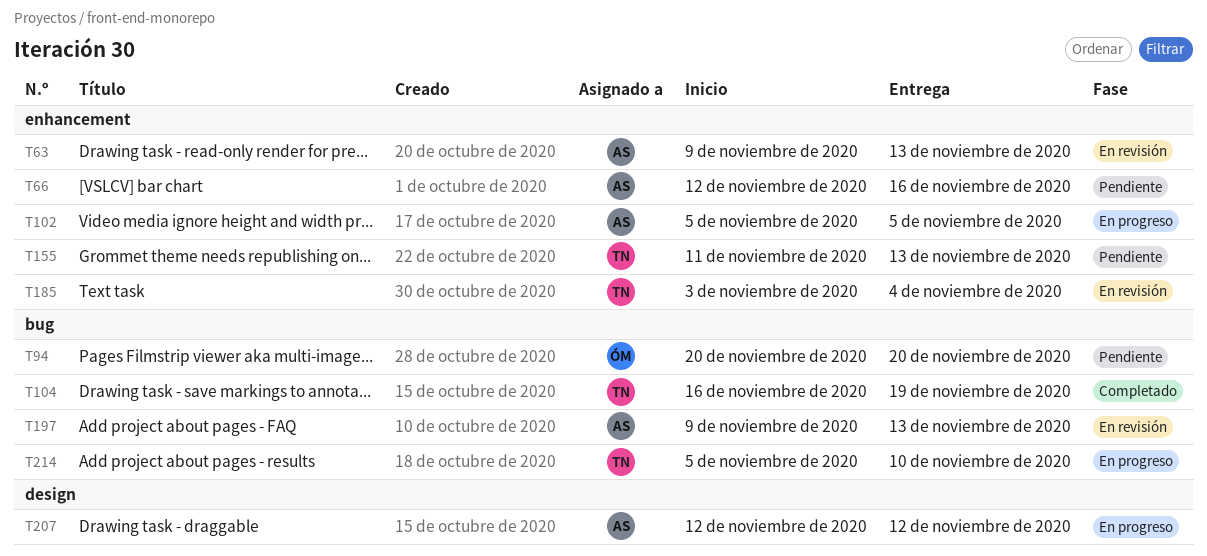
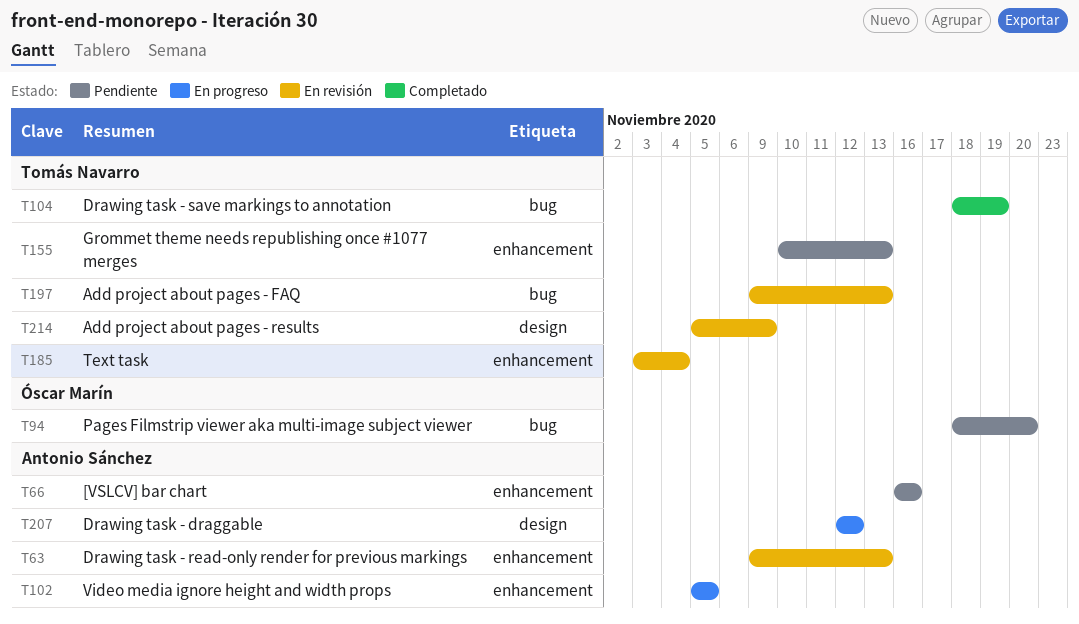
T66, start: Nov 12 -> Nov 16
T94, start: Nov 20 -> Nov 18
T104, start: Nov 16 -> Nov 18
T155, start: Nov 11 -> Nov 10
T197, owner: Antonio Sánchez -> Tomás Navarro
T214, status: En progreso -> En revisión
T214, label: bug -> design
T214, due: Nov 10 -> Nov 9

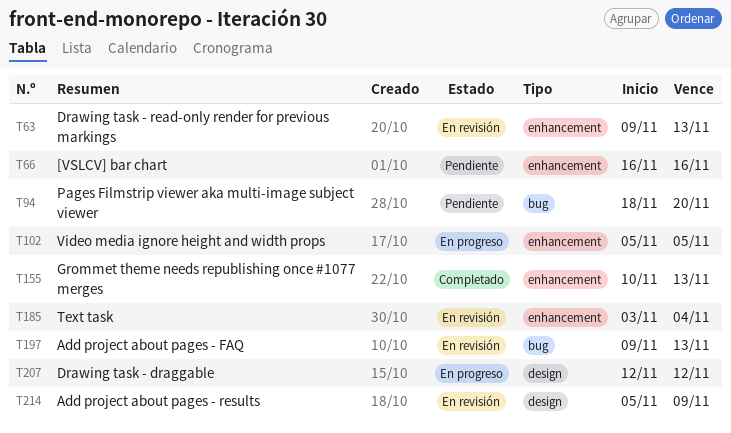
T104: present -> none
T155, status: Pendiente -> Completado

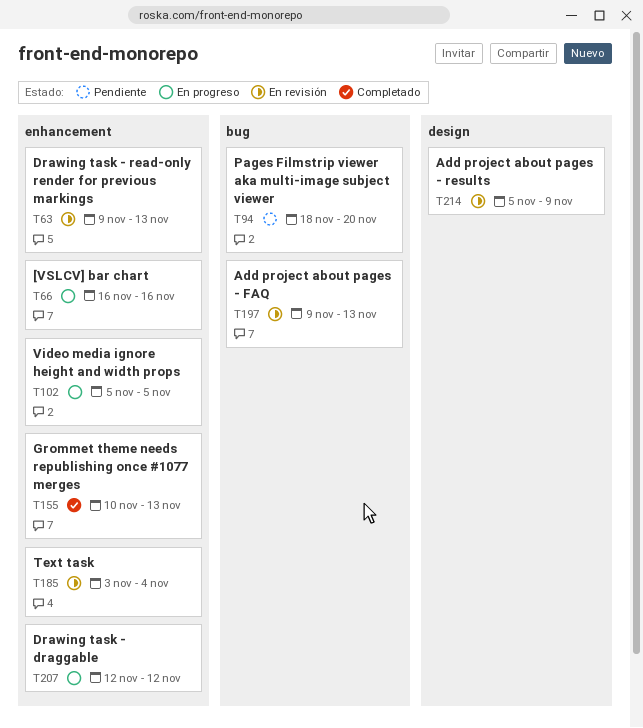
T66, status: Pendiente -> En progreso
T207, label: design -> enhancement

